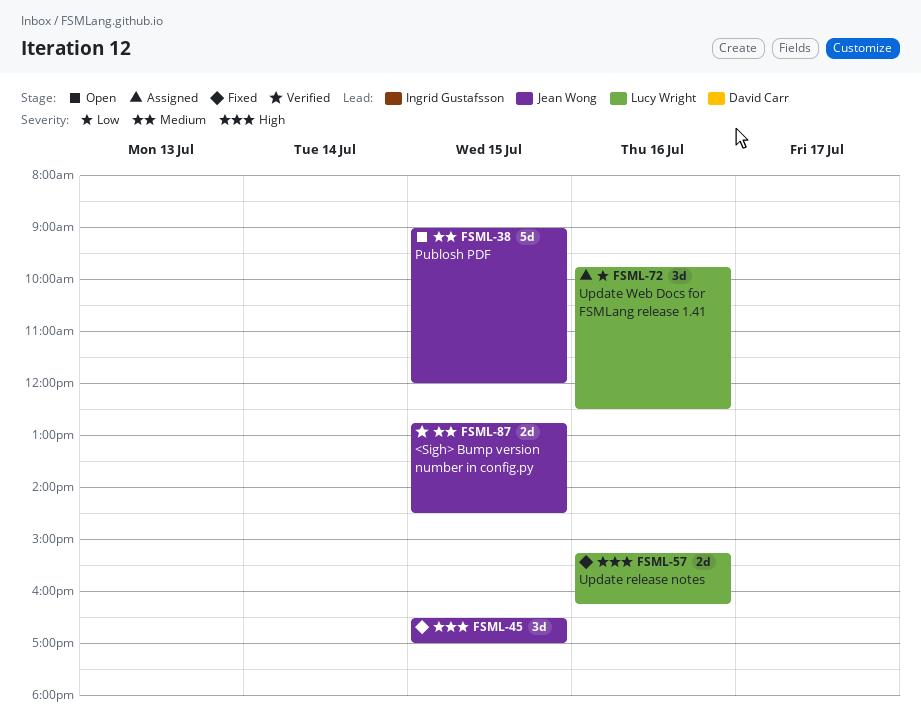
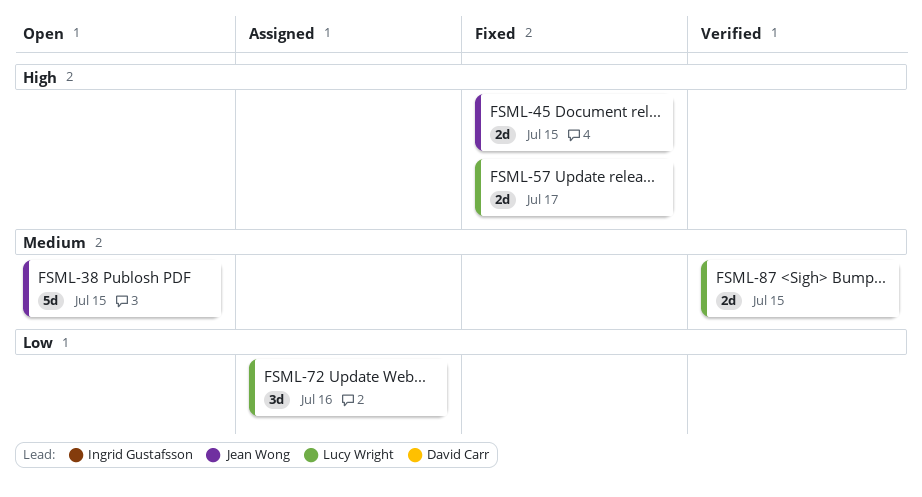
FSML-45, estimate: 3d -> 2d
FSML-57, day: Jul 16 -> Jul 17
FSML-87, owner: Jean Wong -> Lucy Wright

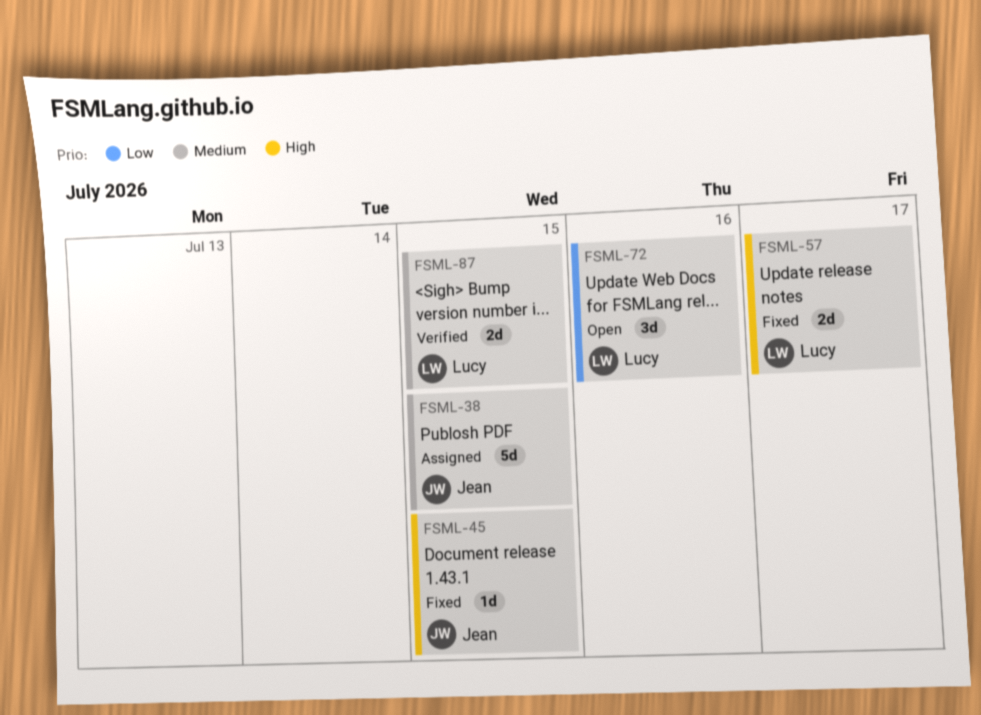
FSML-38, status: Open -> Assigned
FSML-45, estimate: 2d -> 1d
FSML-72, status: Assigned -> Open

